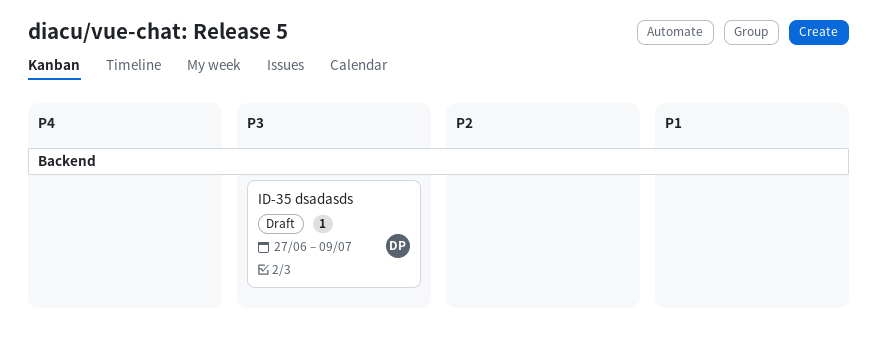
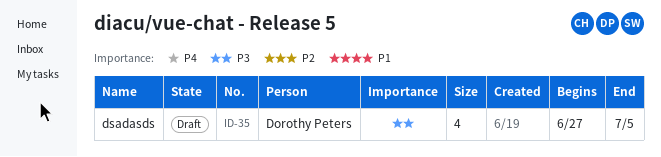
ID-35, estimate: 1 -> 4
ID-35, due: Jul 9 -> Jul 5

